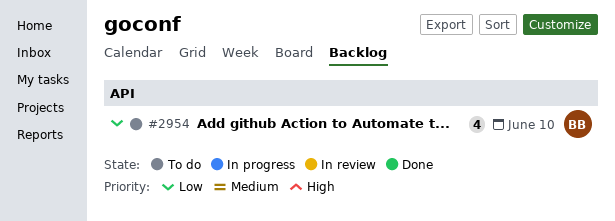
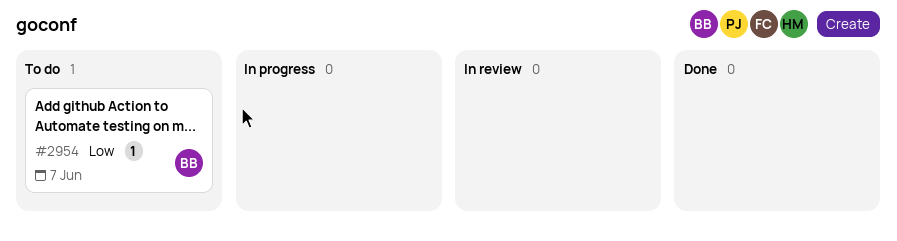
#2954, estimate: 4 -> 1
#2954, due: Jun 10 -> Jun 7

